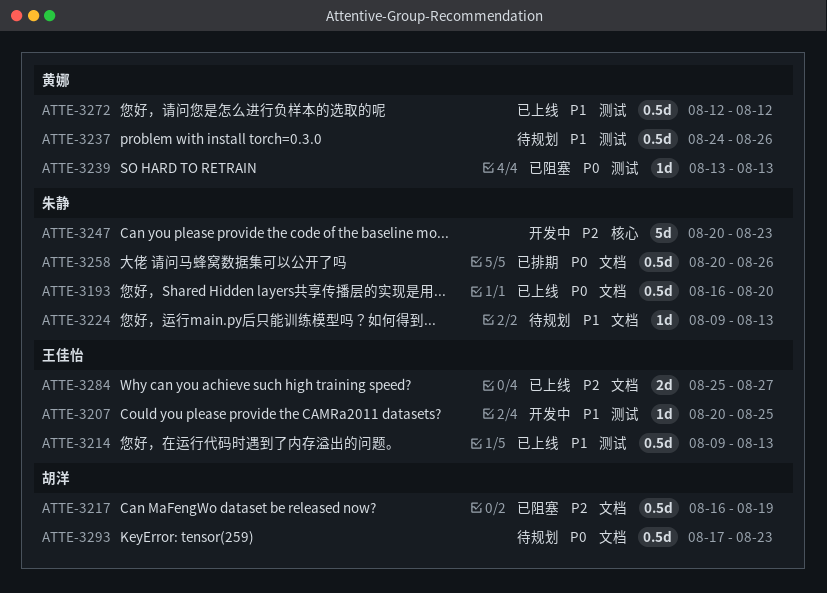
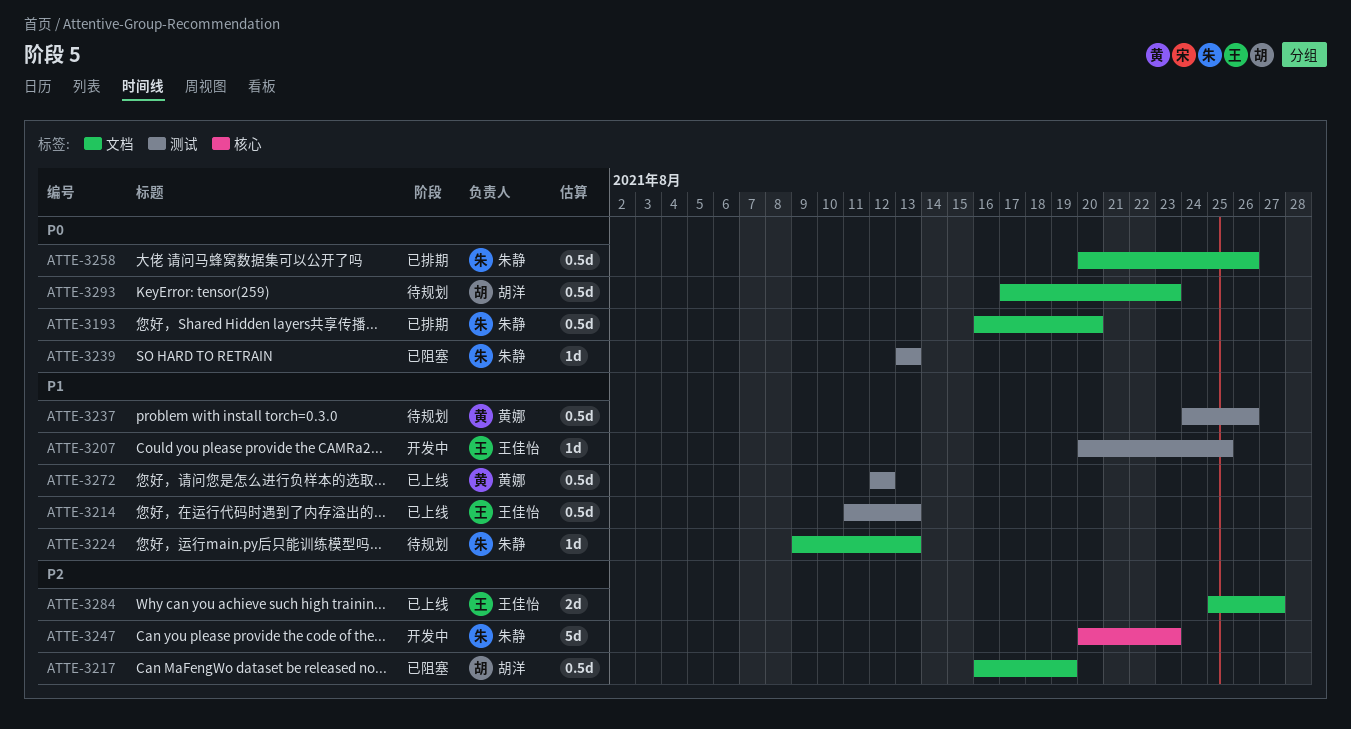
ATTE-3193, status: 已上线 -> 已排期
ATTE-3214, start: Aug 9 -> Aug 11
ATTE-3239, owner: 黄娜 -> 朱静

